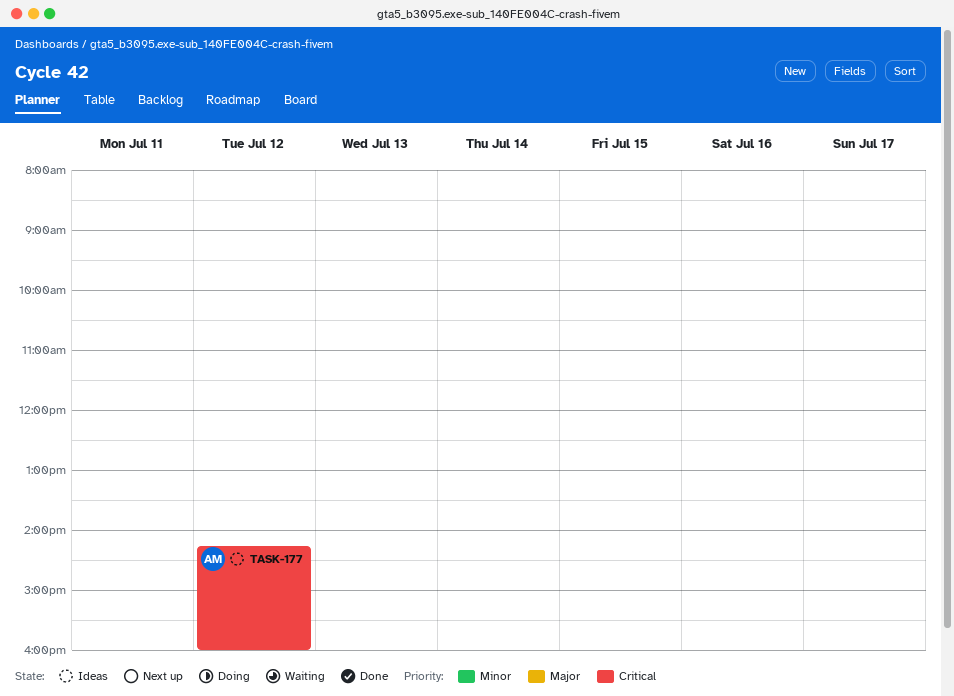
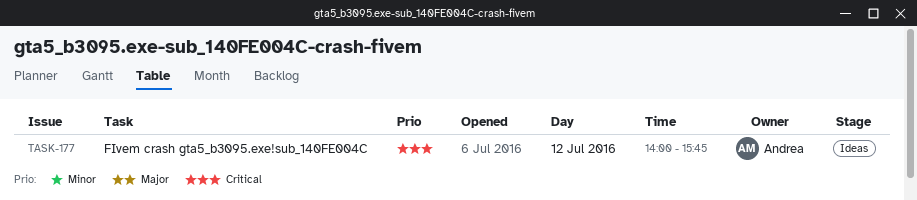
TASK-177, begins: 14:15 -> 14:00
TASK-177, ends: 16:00 -> 15:45

